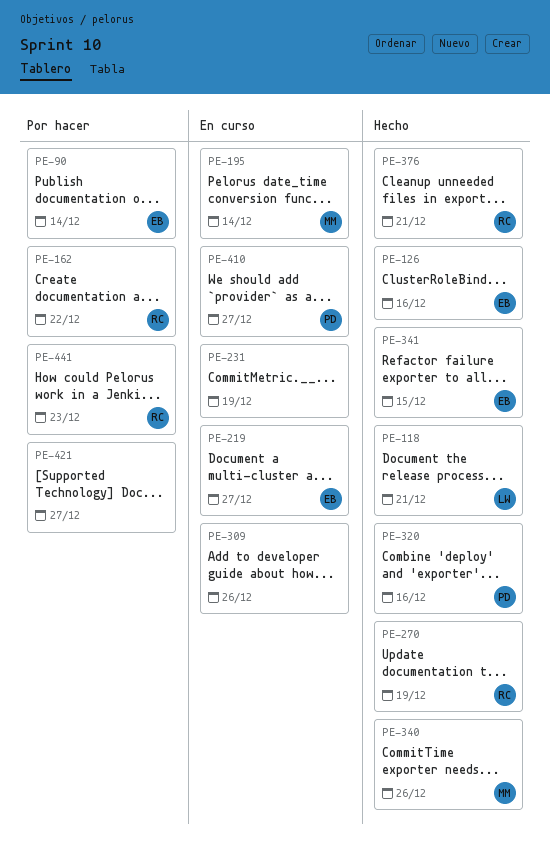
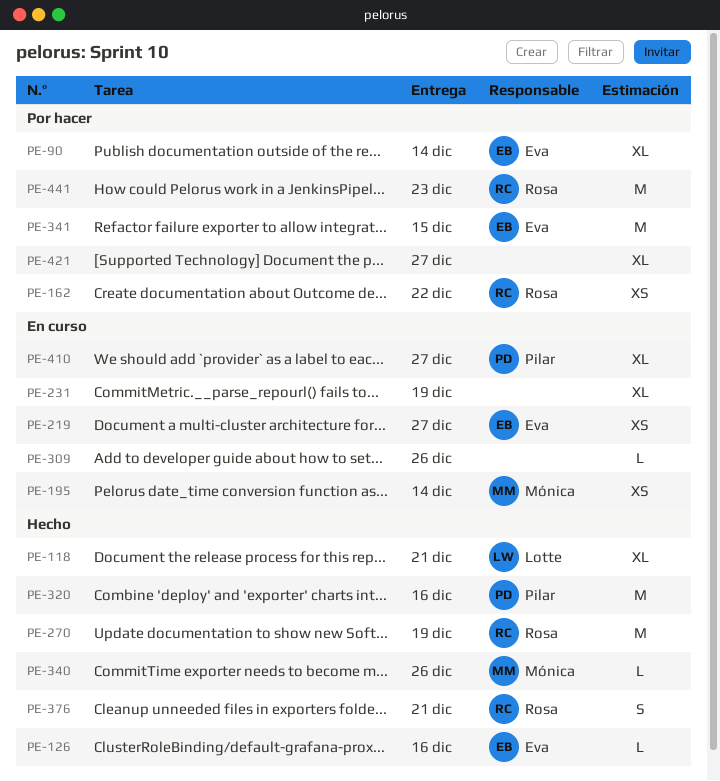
PE-341, status: Hecho -> Por hacer

